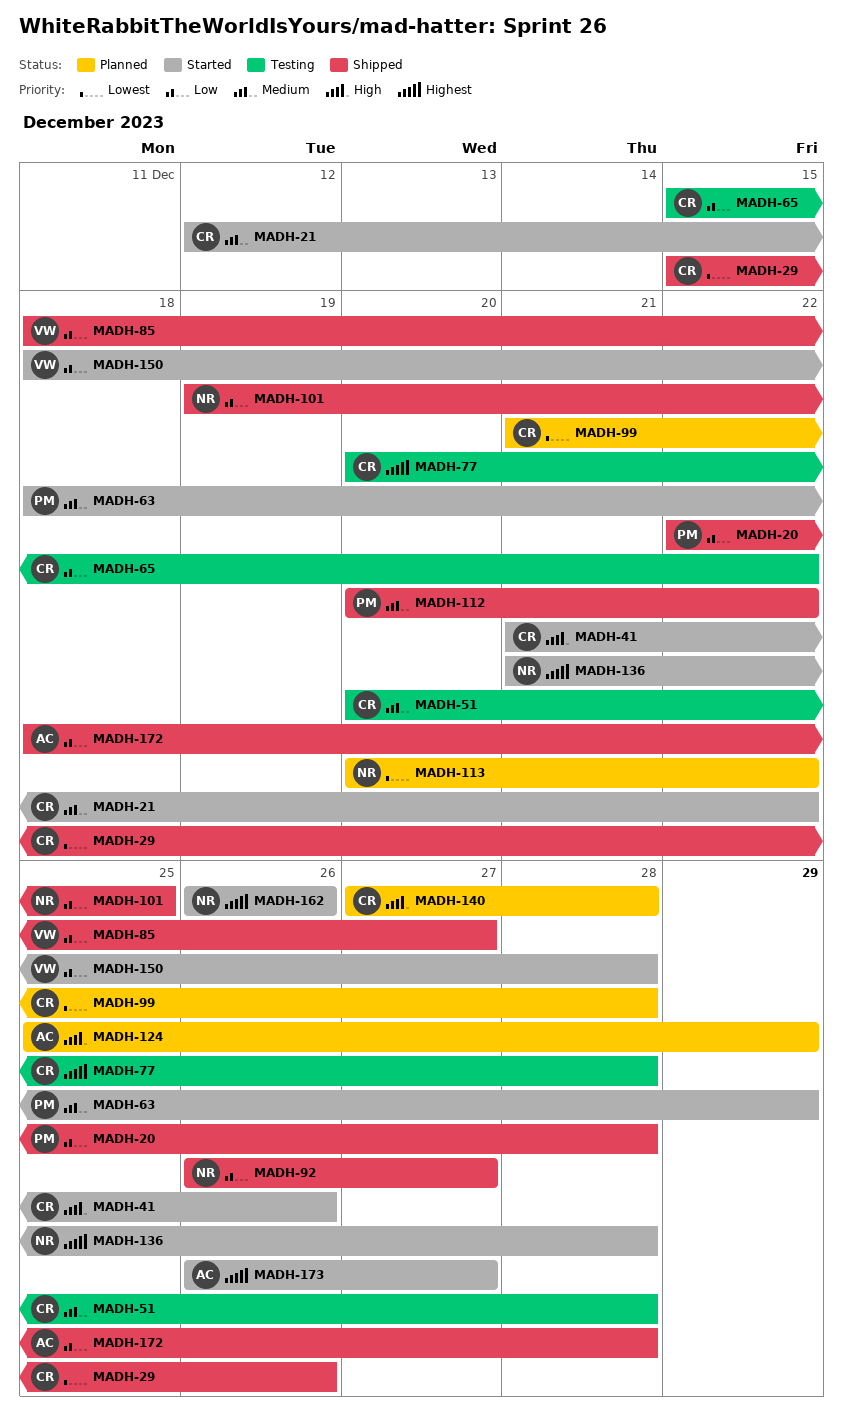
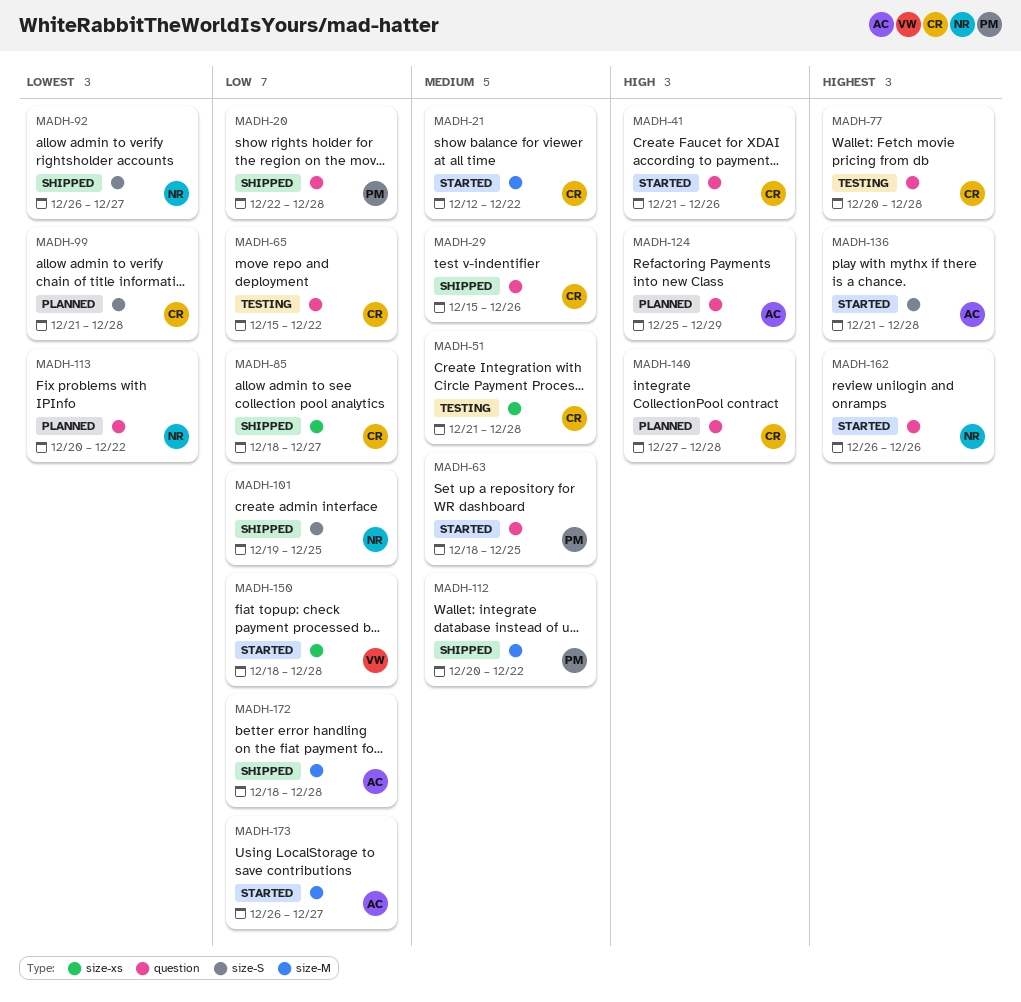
MADH-29, priority: Lowest -> Medium
MADH-51, start: Dec 20 -> Dec 21
MADH-63, due: Dec 29 -> Dec 25
MADH-85, owner: VW -> CR
MADH-92, priority: Low -> Lowest
MADH-136, owner: NR -> AC
MADH-173, priority: Highest -> Low

